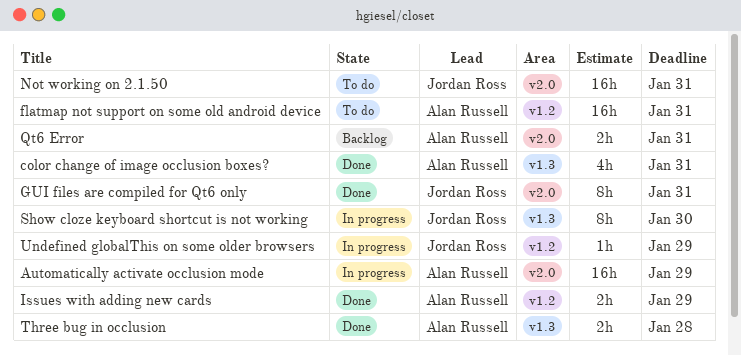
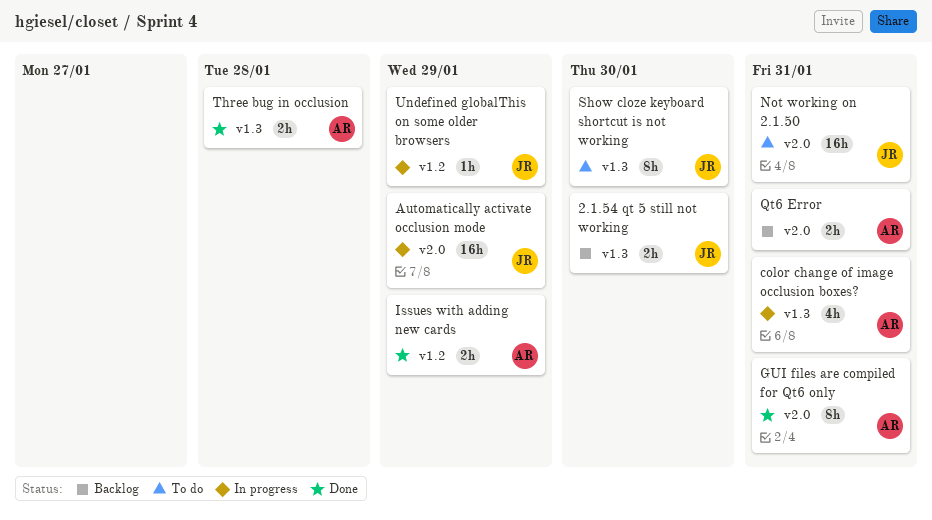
2.1.54 qt 5 still not working: none -> present
Automatically activate occlusion mode, owner: Alan Russell -> Jordan Ross
color change of image occlusion boxes?, status: Done -> In progress
flatmap not support on some old android device: present -> none
GUI files are compiled for Qt6 only, owner: Jordan Ross -> Alan Russell
Show cloze keyboard shortcut is not working, status: In progress -> To do

